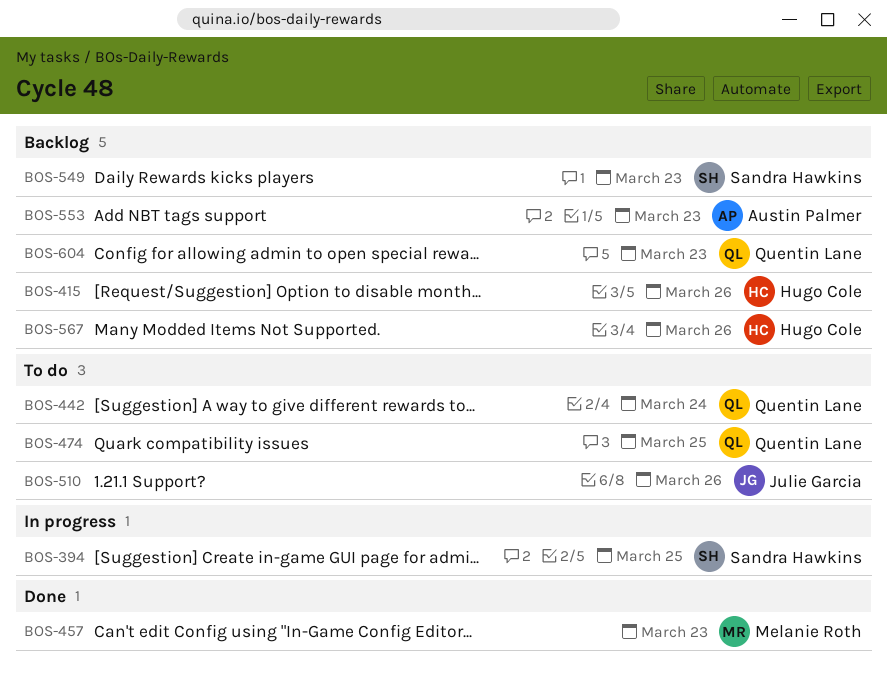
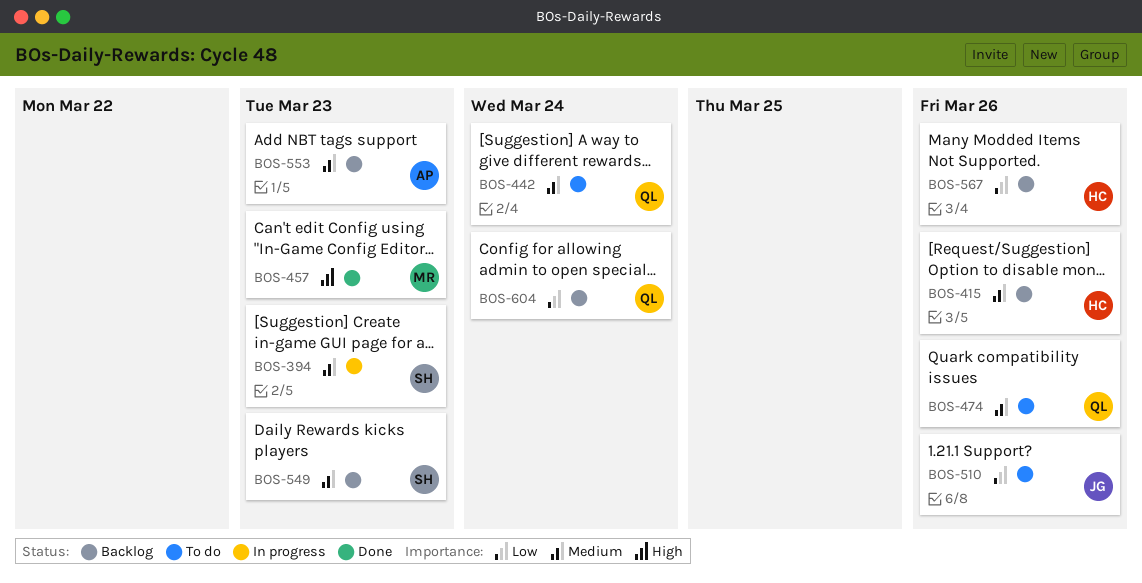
BOS-394, due: Mar 25 -> Mar 23
BOS-474, due: Mar 25 -> Mar 26
BOS-604, due: Mar 23 -> Mar 24

